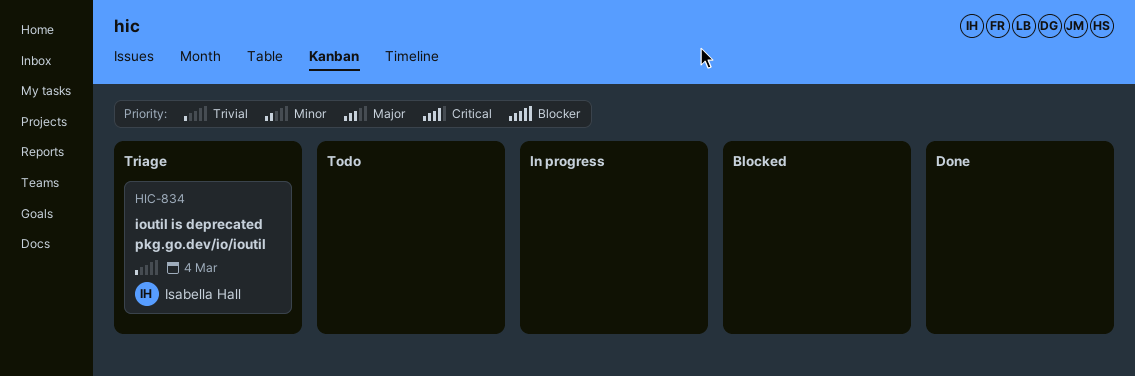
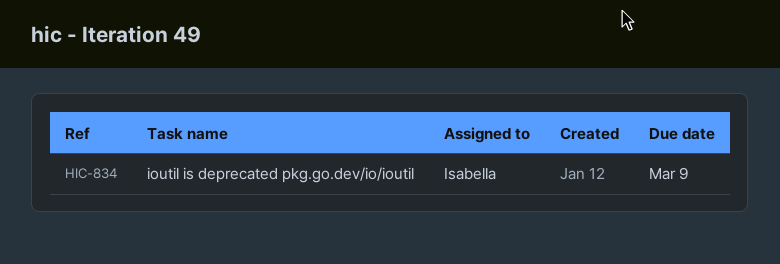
HIC-834, due: Mar 4 -> Mar 9

